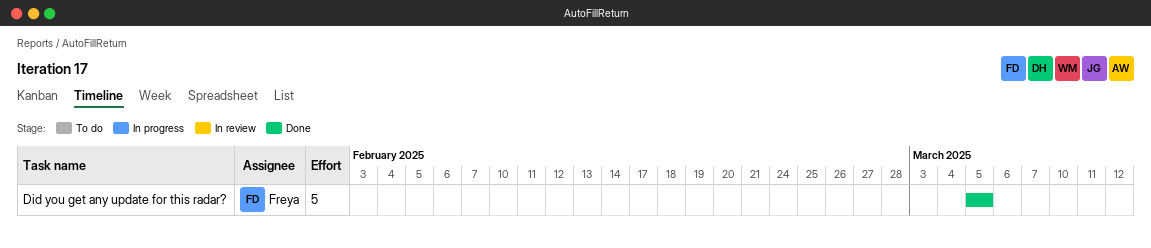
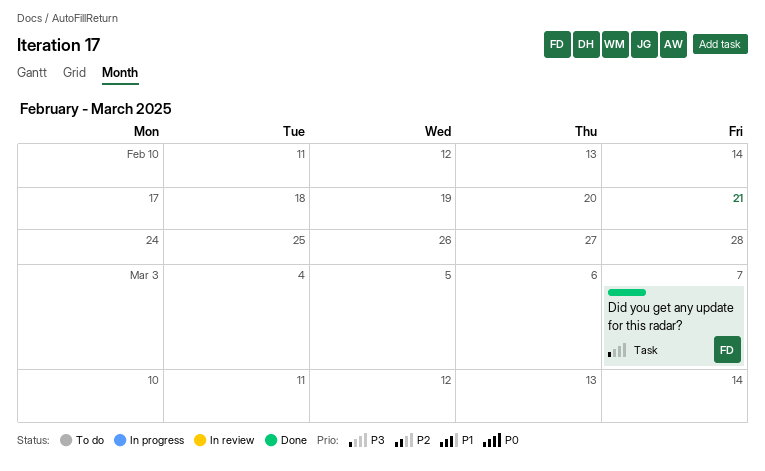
Did you get any update for this radar?, due: Mar 5 -> Mar 7

